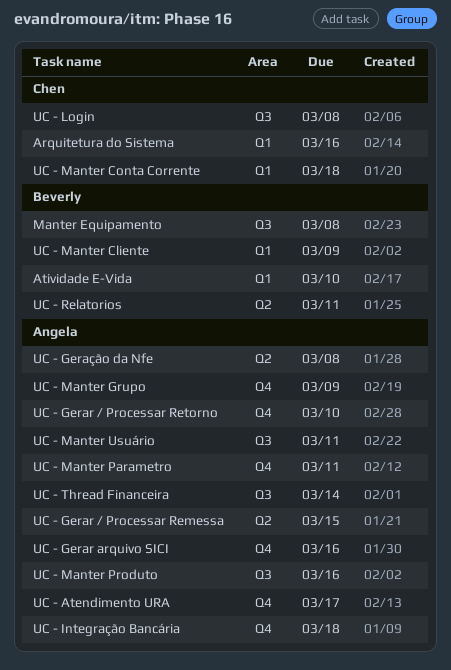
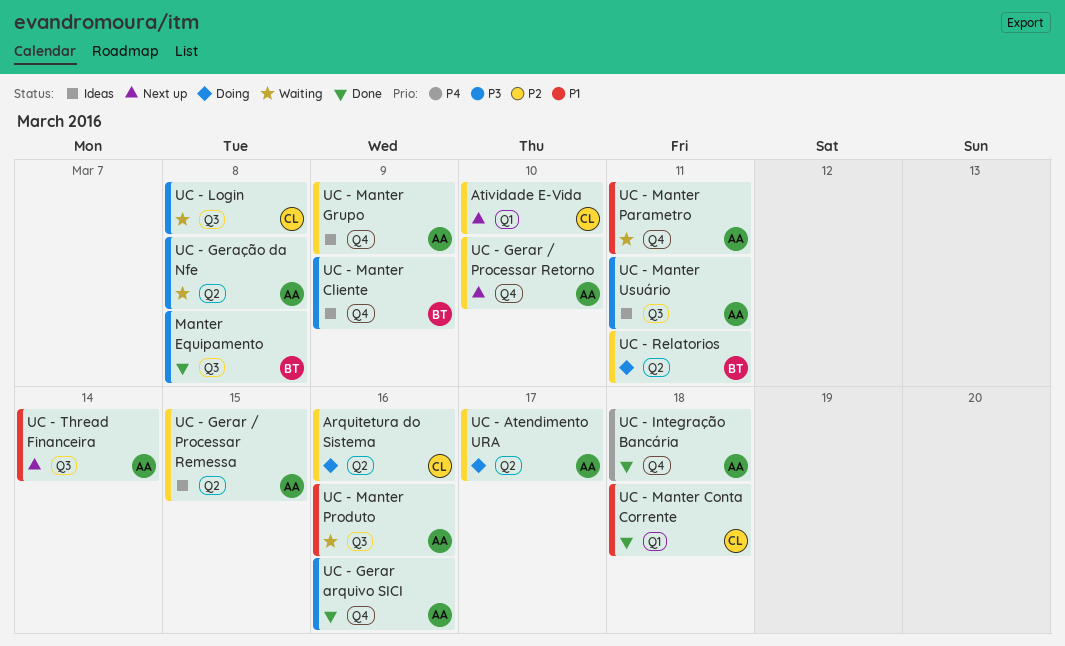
Arquitetura do Sistema, label: Q1 -> Q2
Atividade E-Vida, owner: Beverly -> Chen
UC - Atendimento URA, label: Q4 -> Q2
UC - Manter Cliente, label: Q1 -> Q4

